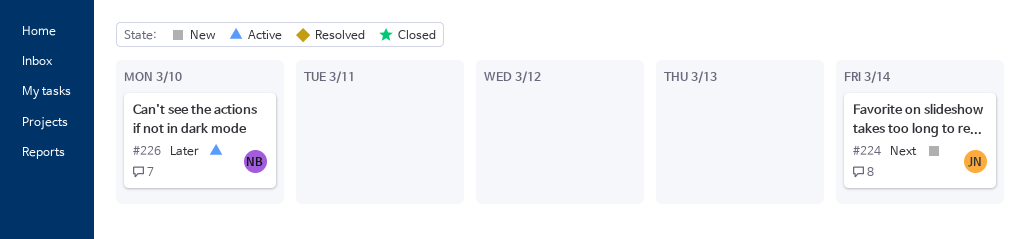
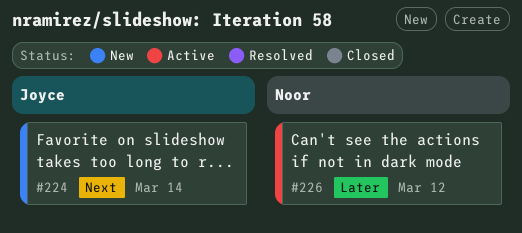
#226, due: Mar 10 -> Mar 12

